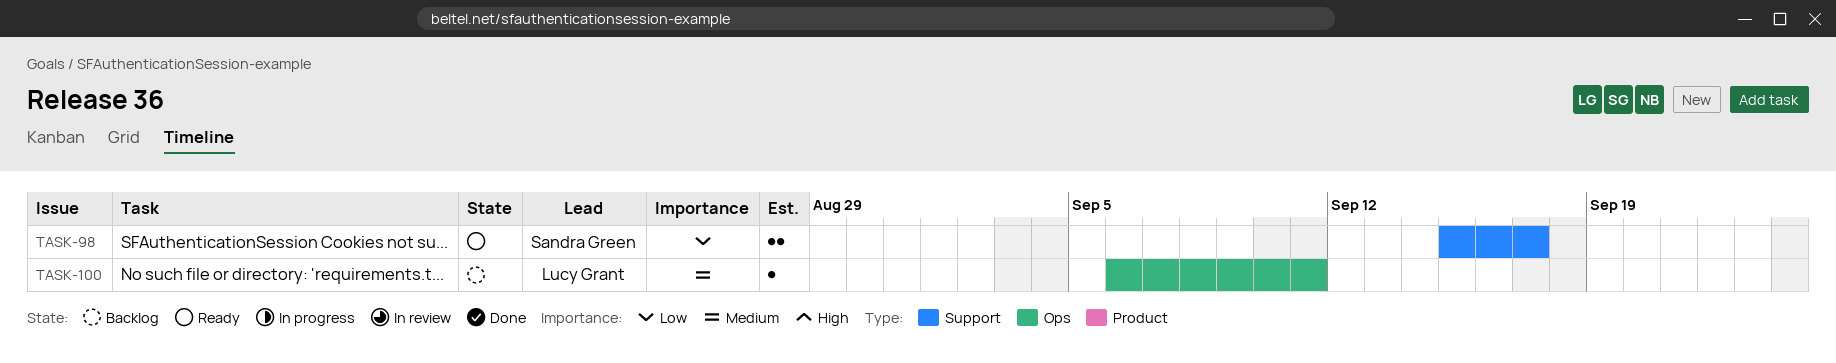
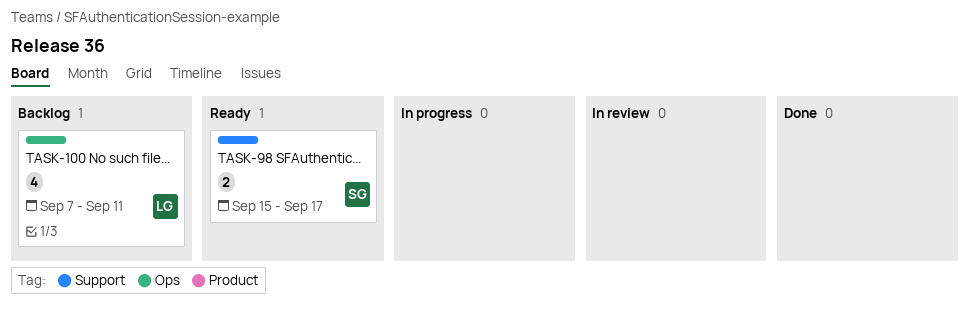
TASK-100, estimate: 1 -> 4
TASK-100, start: Sep 6 -> Sep 7

